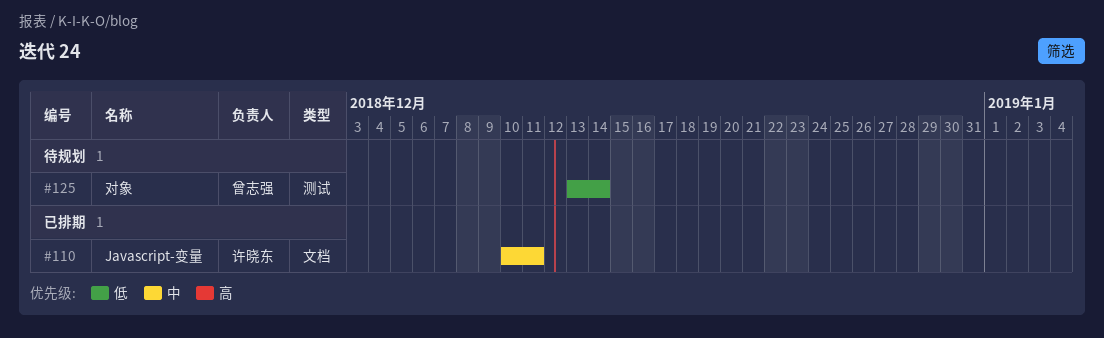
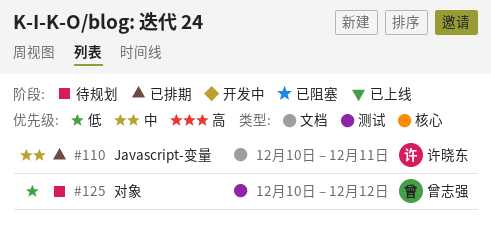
#125, start: Dec 13 -> Dec 10
#125, due: Dec 14 -> Dec 12

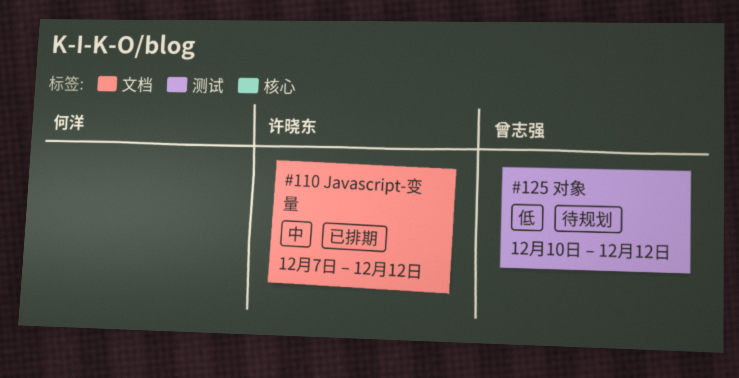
#110, start: Dec 10 -> Dec 7
#110, due: Dec 11 -> Dec 12

